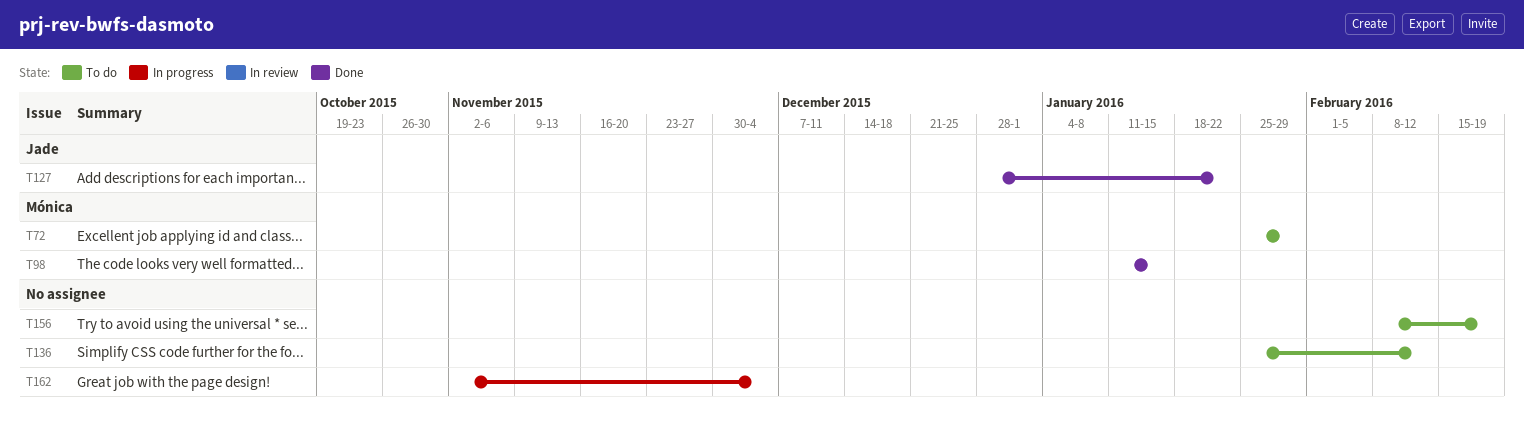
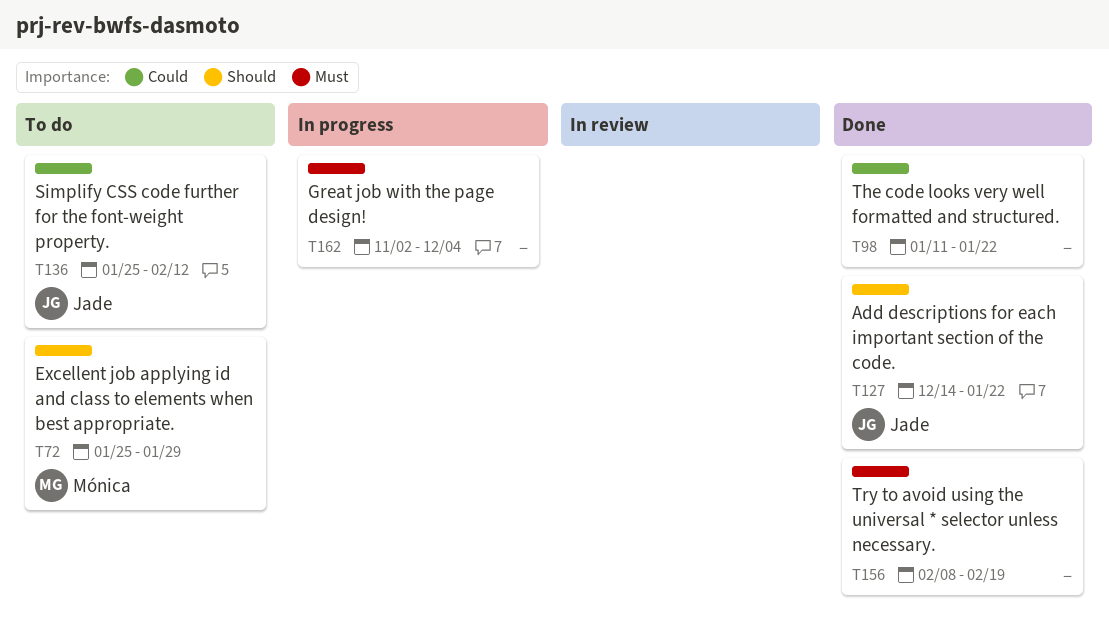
T98, owner: Mónica -> none
T98, due: Jan 15 -> Jan 22
T127, start: Dec 28 -> Dec 14
T136, owner: none -> Jade
T156, status: To do -> Done

